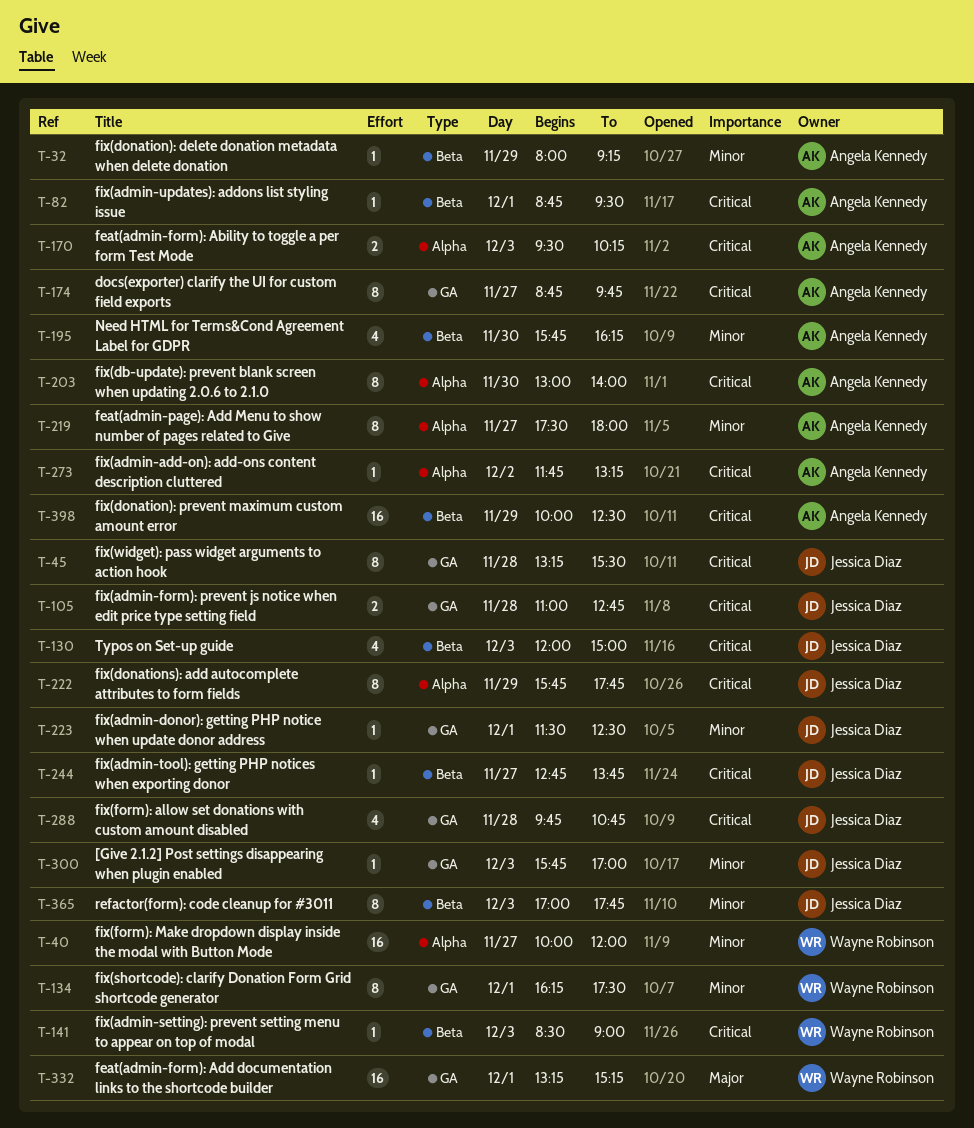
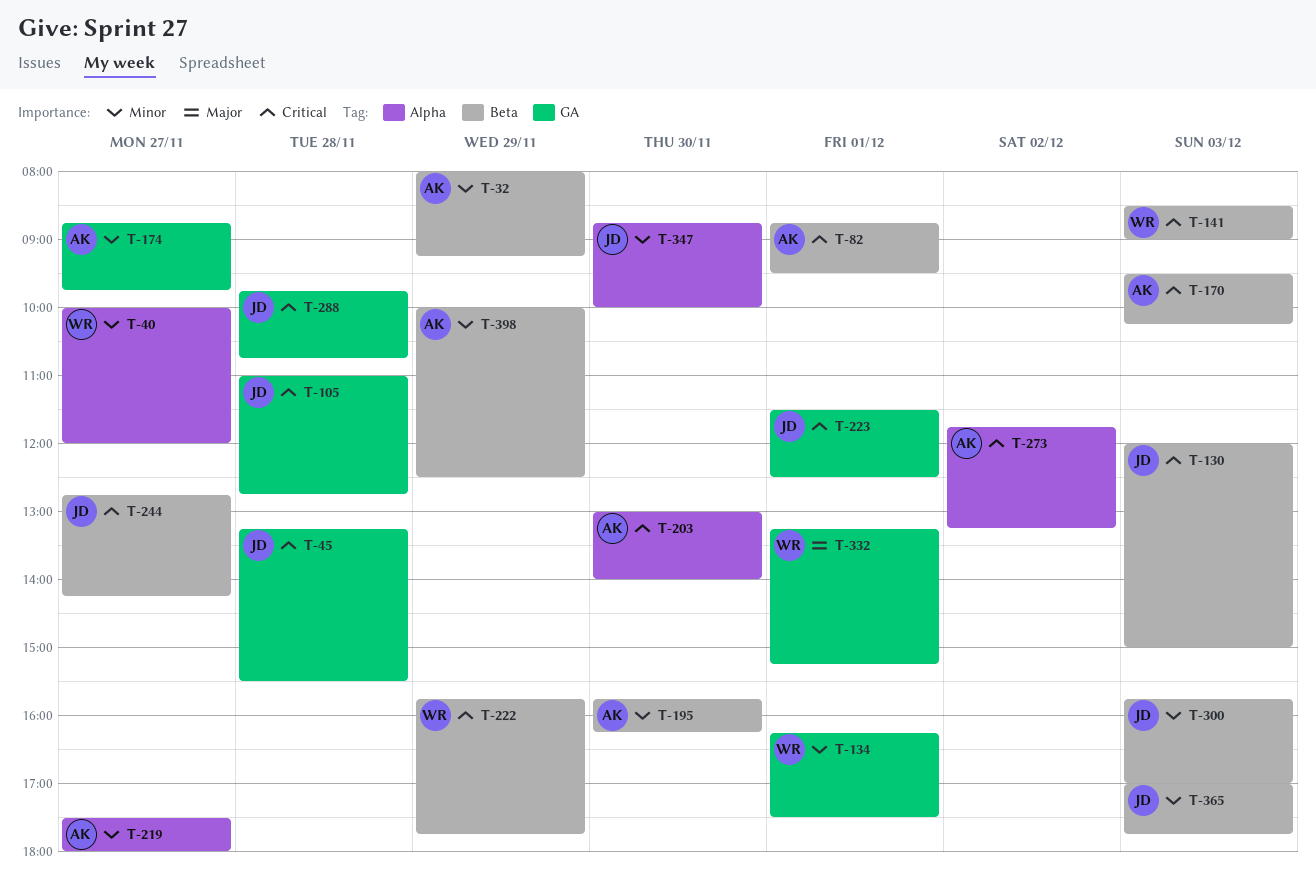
T-170, label: Alpha -> Beta
T-174, priority: Critical -> Minor
T-222, owner: Jessica Diaz -> Wayne Robinson
T-222, label: Alpha -> Beta
T-223, priority: Minor -> Critical
T-244, ends: 13:45 -> 14:15
T-300, label: GA -> Beta
T-347: none -> present
T-398, priority: Critical -> Minor

